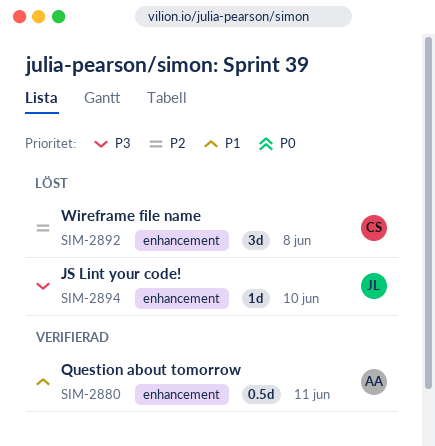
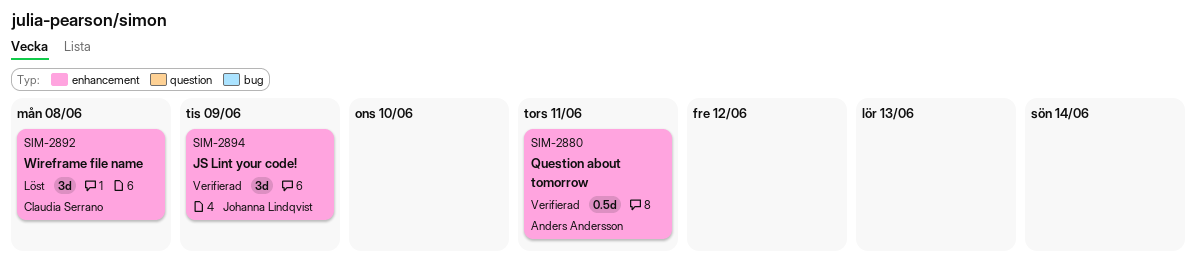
SIM-2894, status: Löst -> Verifierad
SIM-2894, estimate: 1d -> 3d
SIM-2894, due: Jun 10 -> Jun 9

